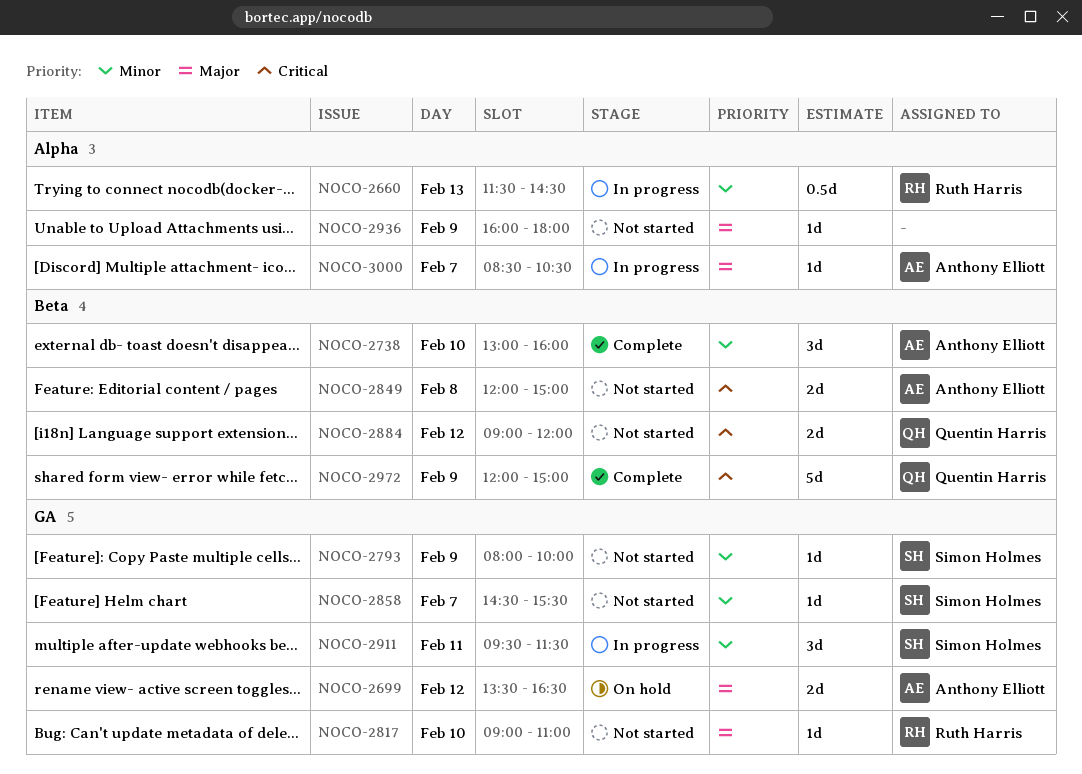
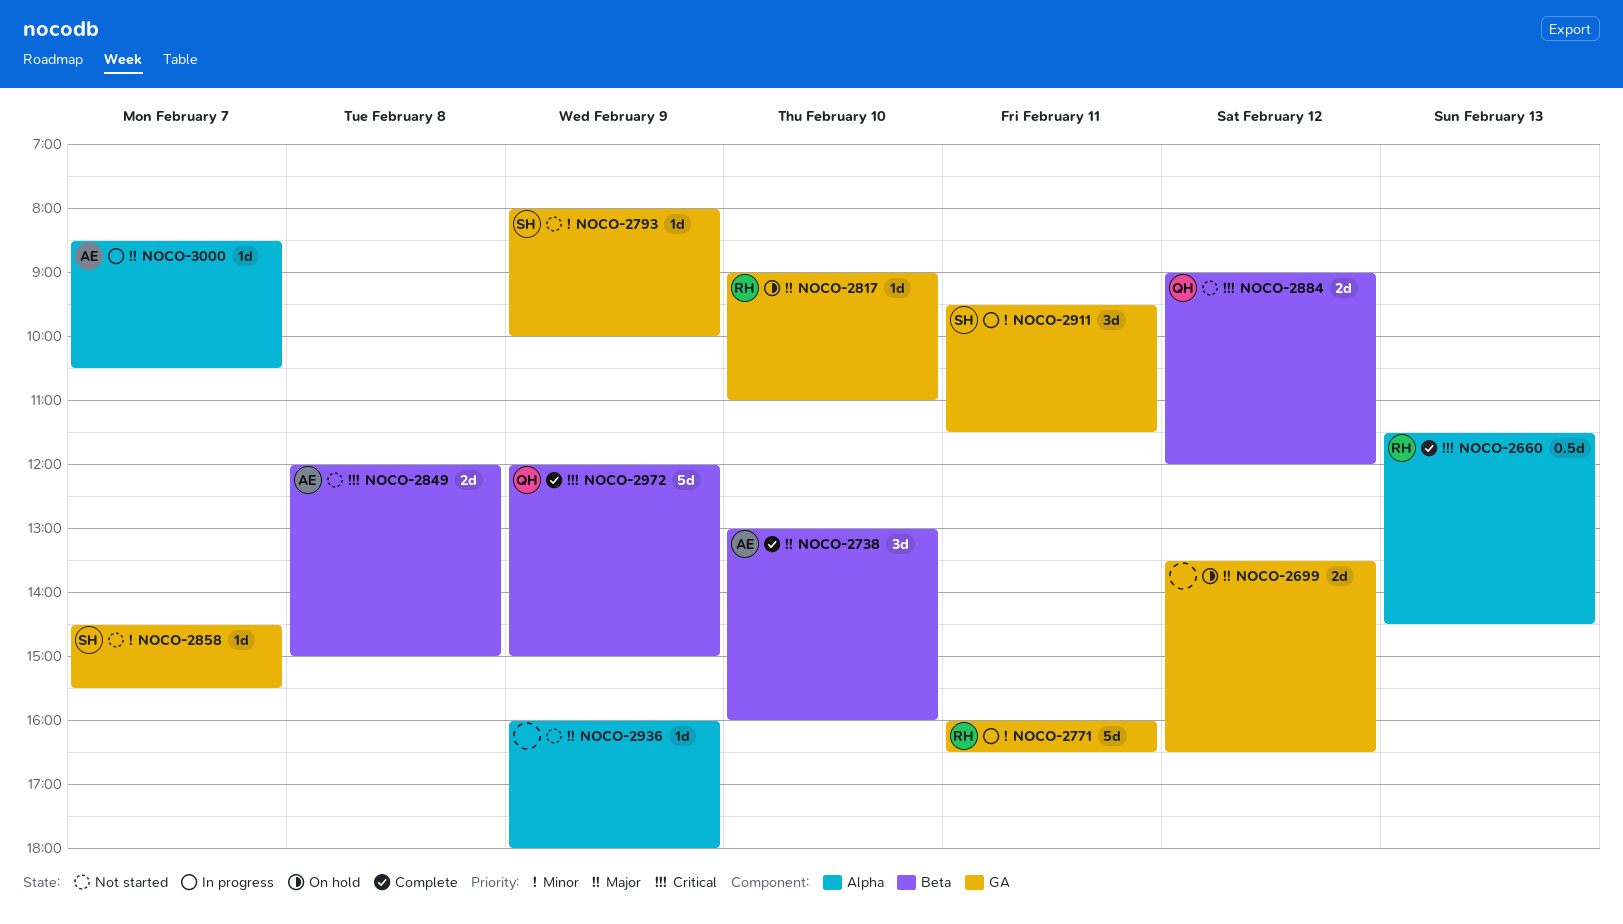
NOCO-2660, status: In progress -> Complete
NOCO-2660, priority: Minor -> Critical
NOCO-2699, owner: Anthony Elliott -> none
NOCO-2738, priority: Minor -> Major
NOCO-2771: none -> present
NOCO-2817, status: Not started -> On hold

